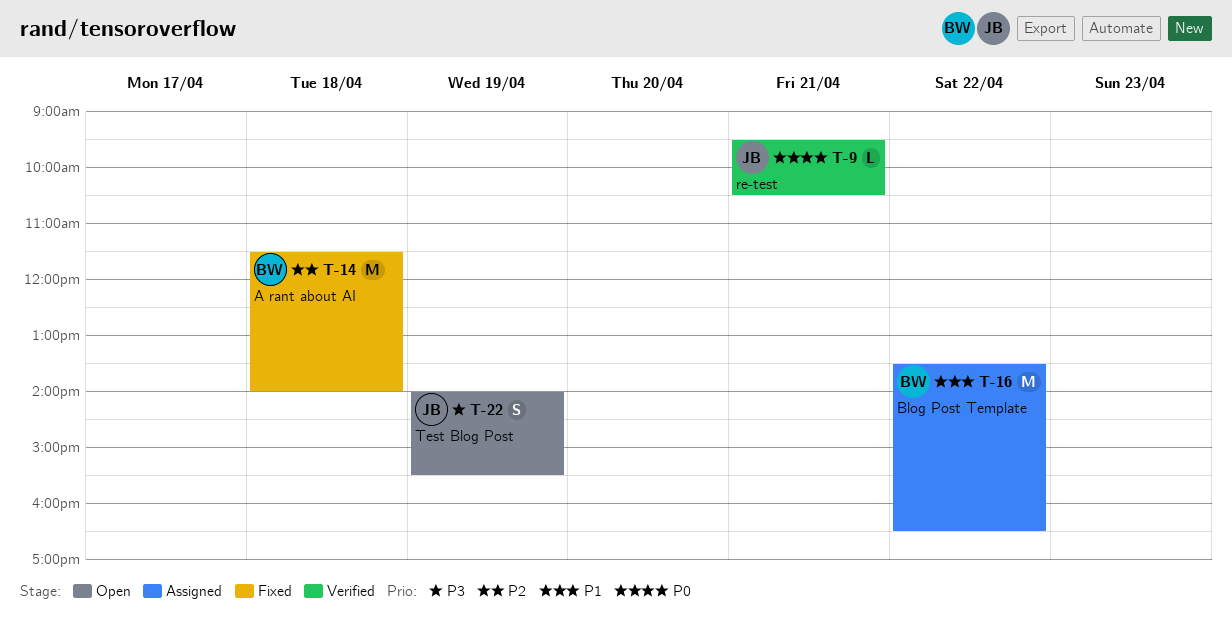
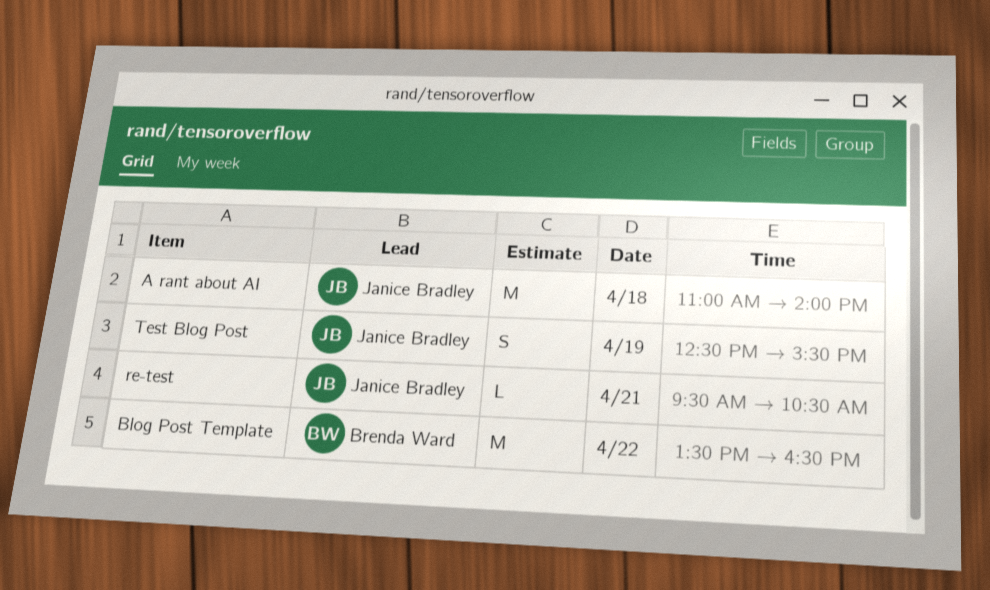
A rant about AI, owner: Brenda Ward -> Janice Bradley
A rant about AI, begins: 11:30 -> 11:00
Test Blog Post, begins: 14:00 -> 12:30

